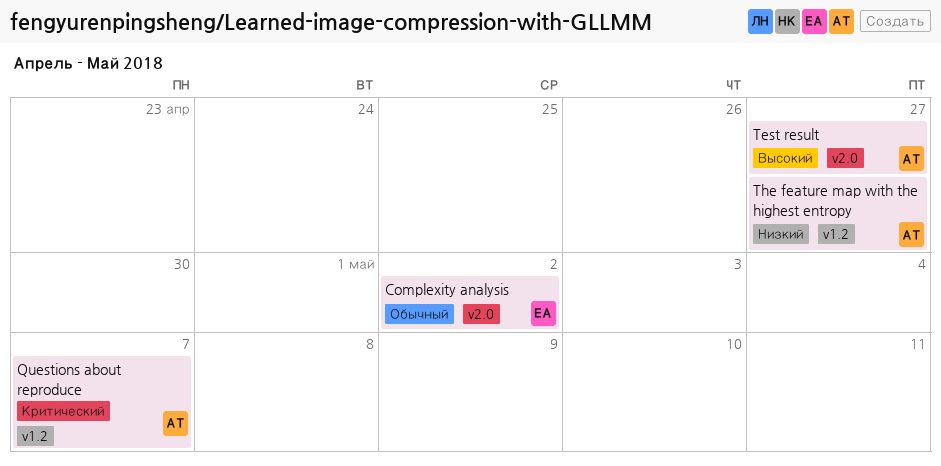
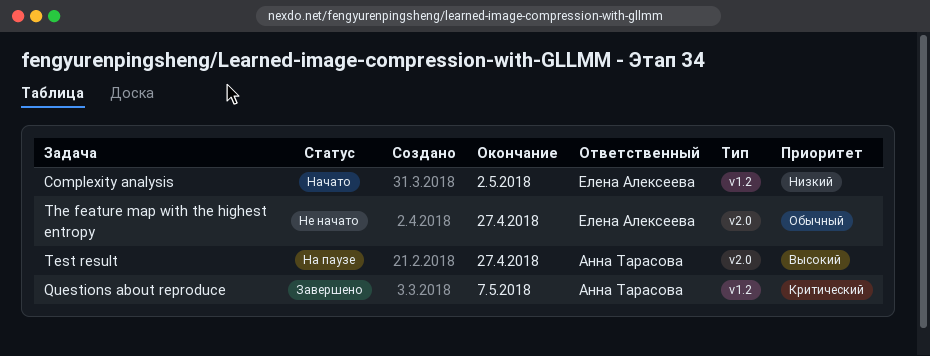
Complexity analysis, priority: Обычный -> Низкий
Complexity analysis, label: v2.0 -> v1.2
The feature map with the highest entropy, owner: Анна Тарасова -> Елена Алексеева
The feature map with the highest entropy, priority: Низкий -> Обычный
The feature map with the highest entropy, label: v1.2 -> v2.0

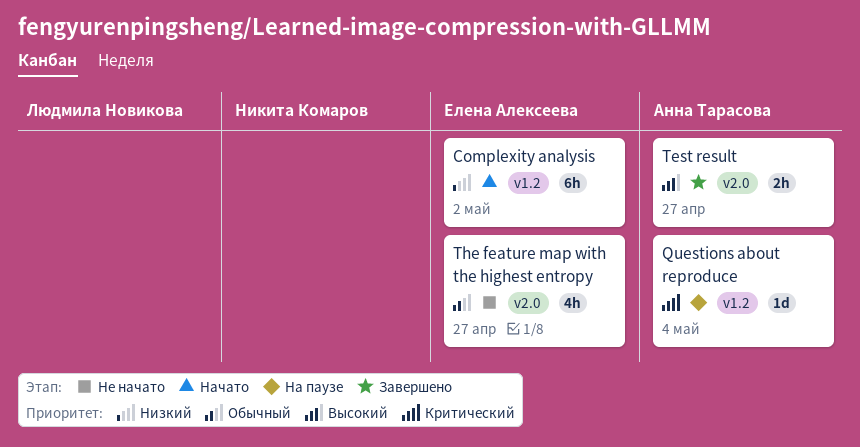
Questions about reproduce, status: Завершено -> На паузе
Questions about reproduce, due: May 7 -> May 4
Test result, status: На паузе -> Завершено

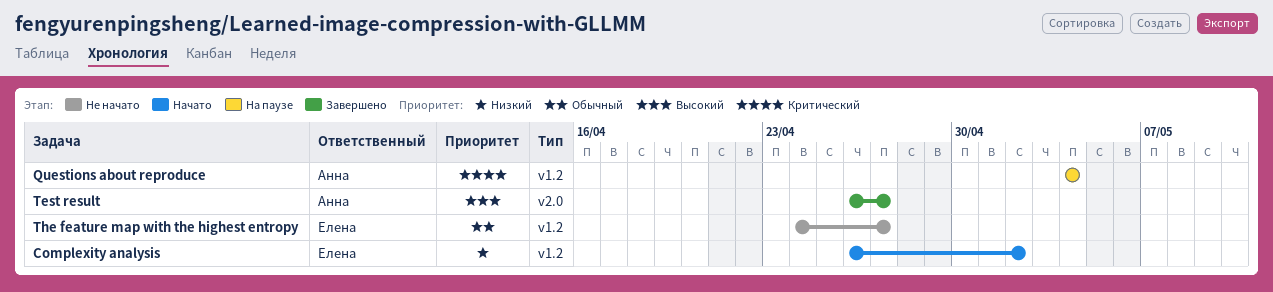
The feature map with the highest entropy, label: v2.0 -> v1.2

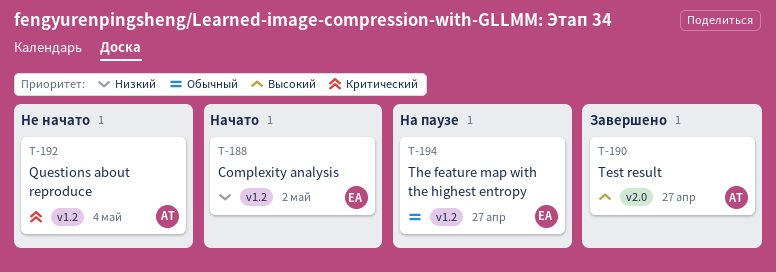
Questions about reproduce, status: На паузе -> Не начато
The feature map with the highest entropy, status: Не начато -> На паузе

